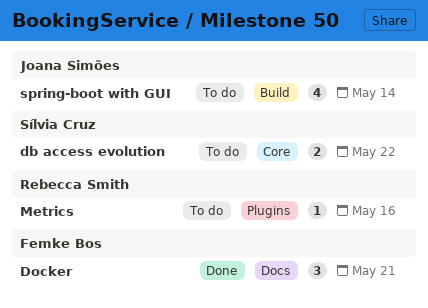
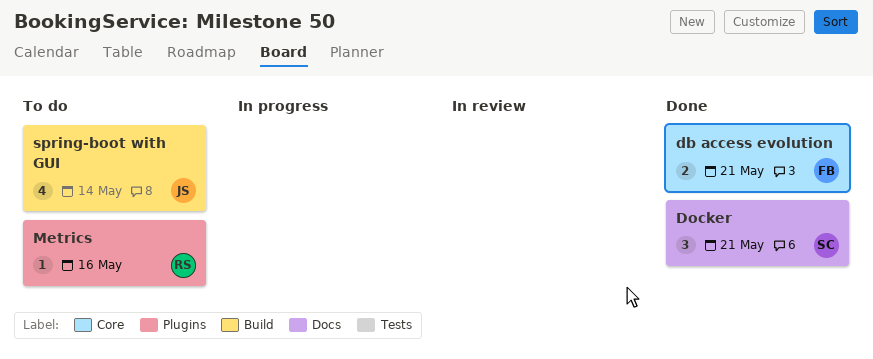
db access evolution, status: To do -> Done
db access evolution, owner: Sílvia Cruz -> Femke Bos
db access evolution, due: May 22 -> May 21
Docker, owner: Femke Bos -> Sílvia Cruz

